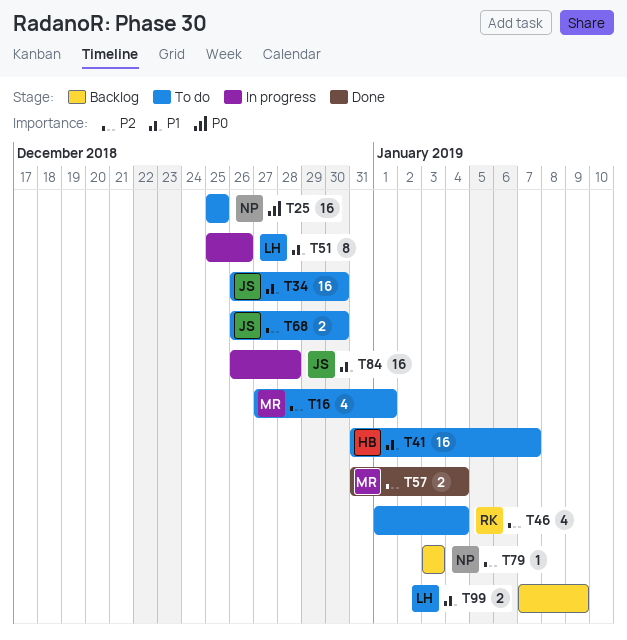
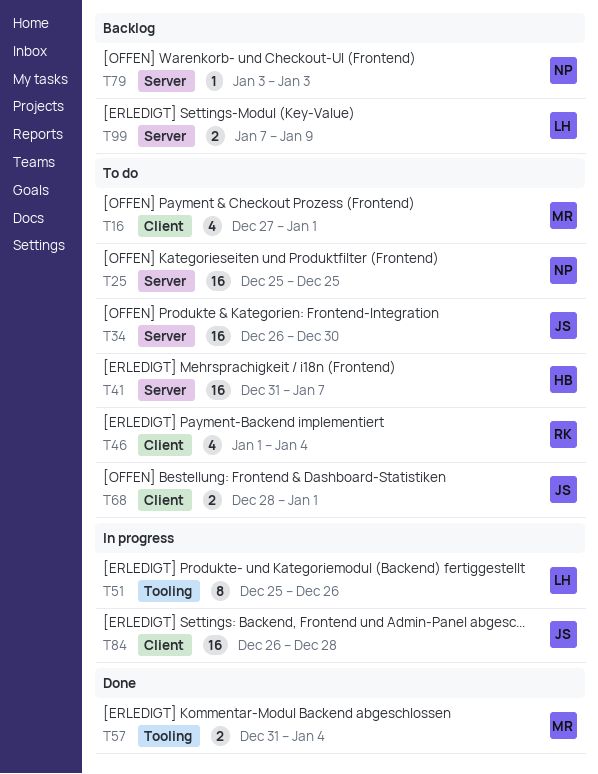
T68, start: Dec 26 -> Dec 28
T68, due: Dec 30 -> Jan 1

